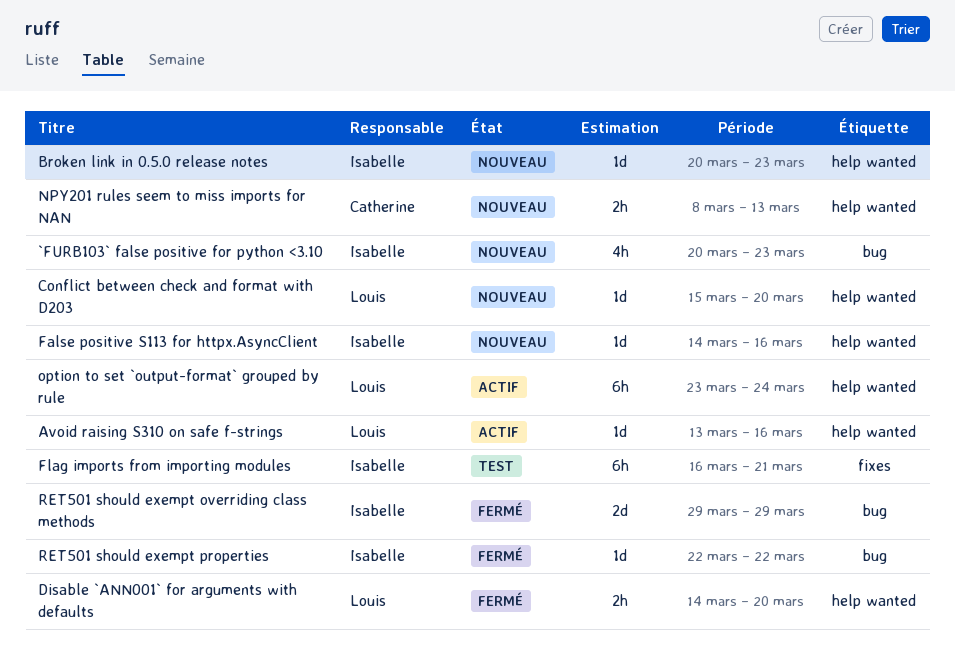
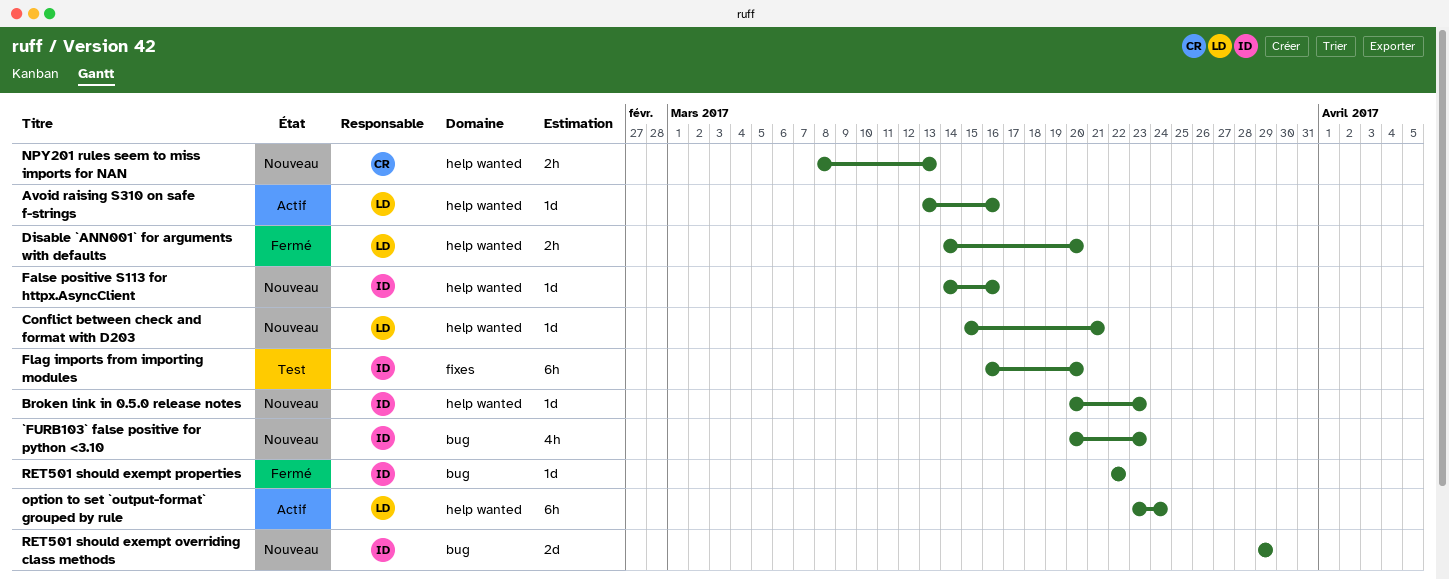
Conflict between check and format with D203, due: Mar 20 -> Mar 21
Flag imports from importing modules, due: Mar 21 -> Mar 20
RET501 should exempt overriding class methods, status: Fermé -> Nouveau

